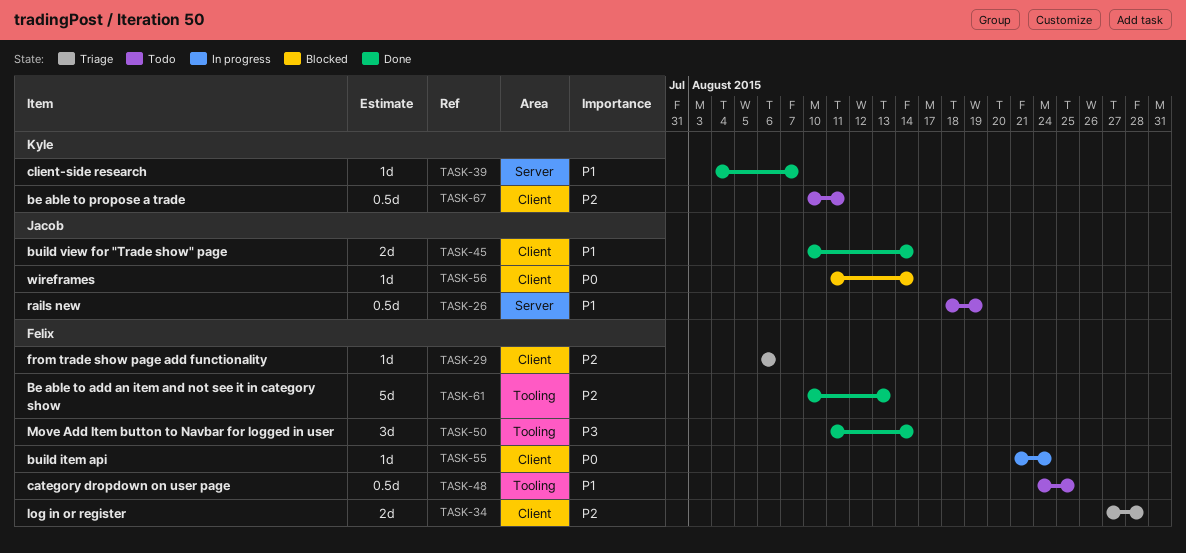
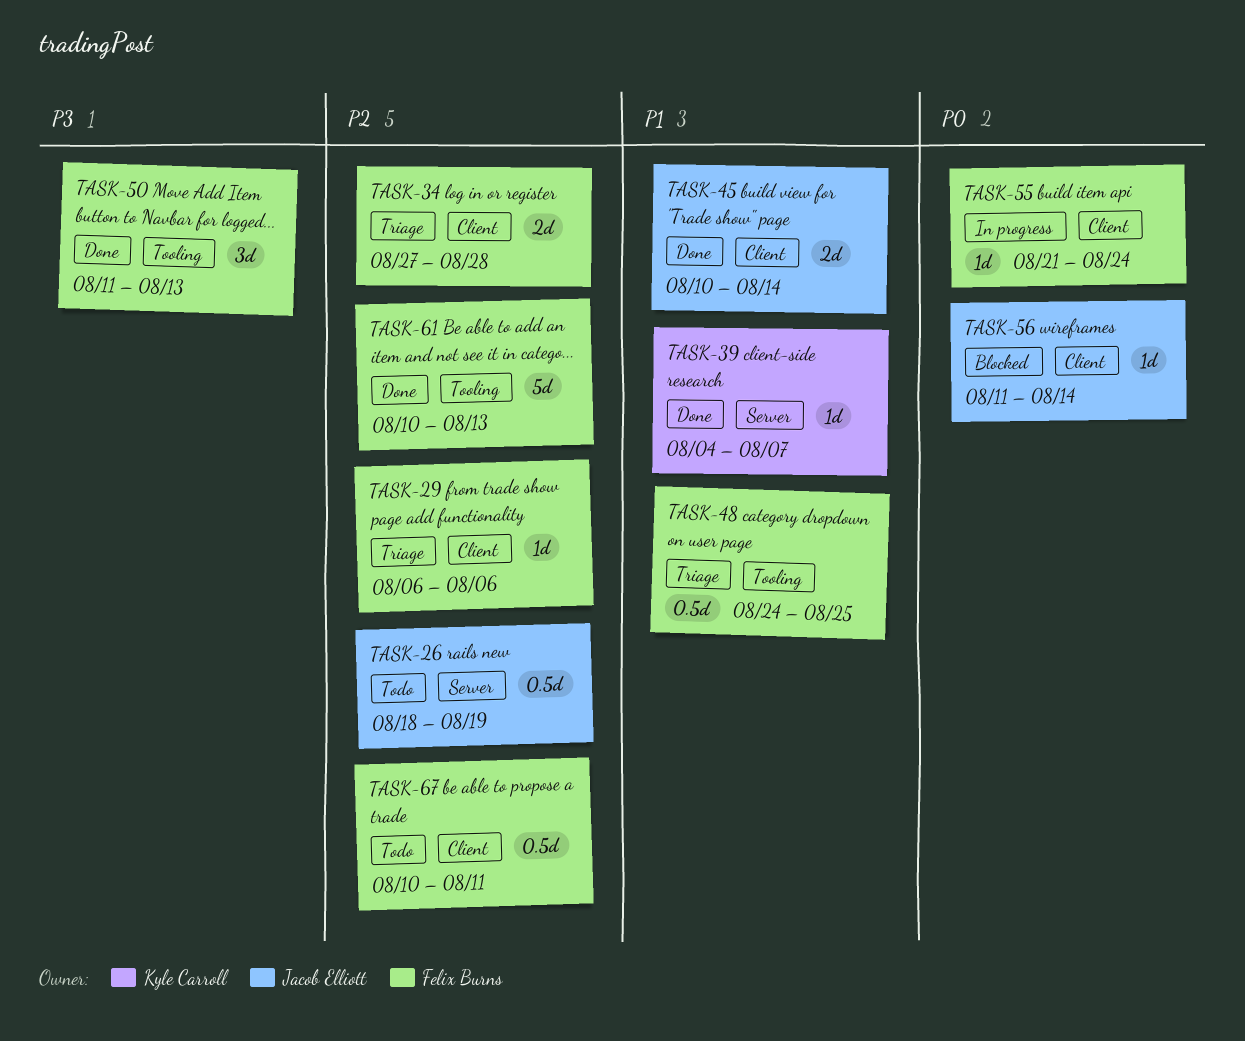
TASK-26, priority: P1 -> P2
TASK-48, status: Todo -> Triage
TASK-50, due: Aug 14 -> Aug 13
TASK-67, owner: Kyle Carroll -> Felix Burns

